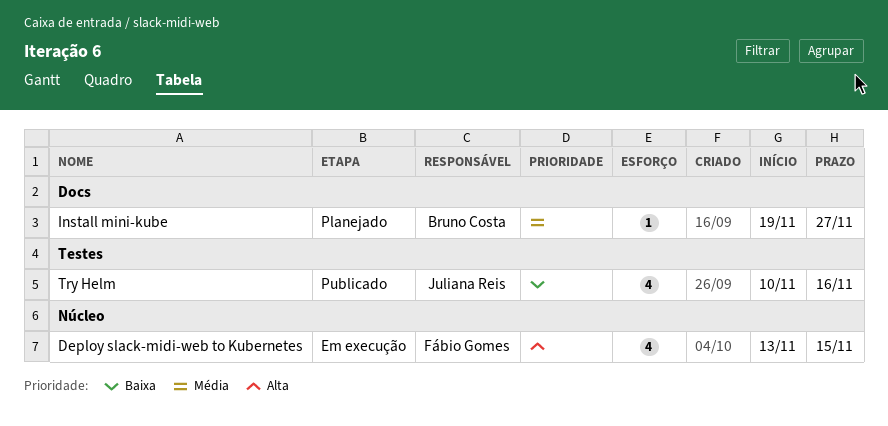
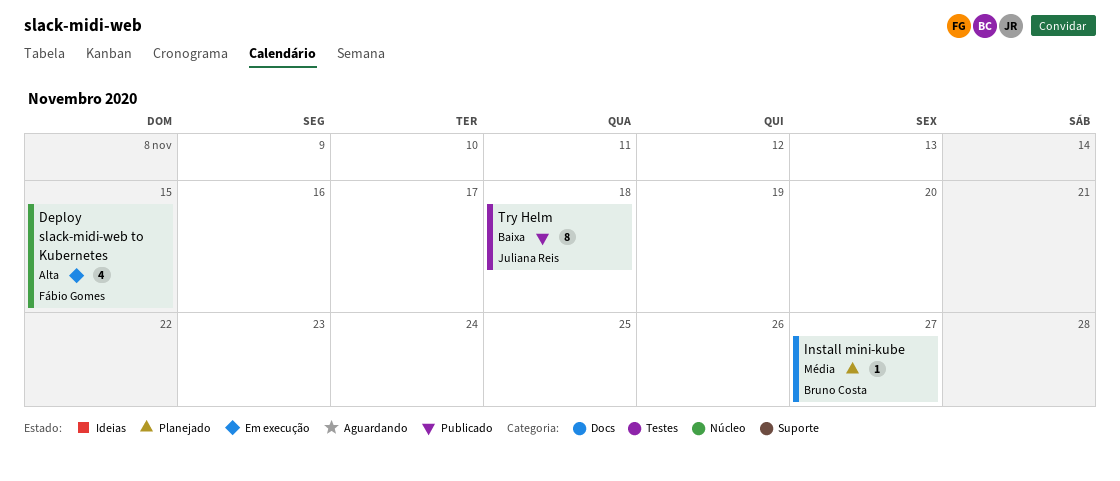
Try Helm, estimate: 4 -> 8
Try Helm, due: Nov 16 -> Nov 18

